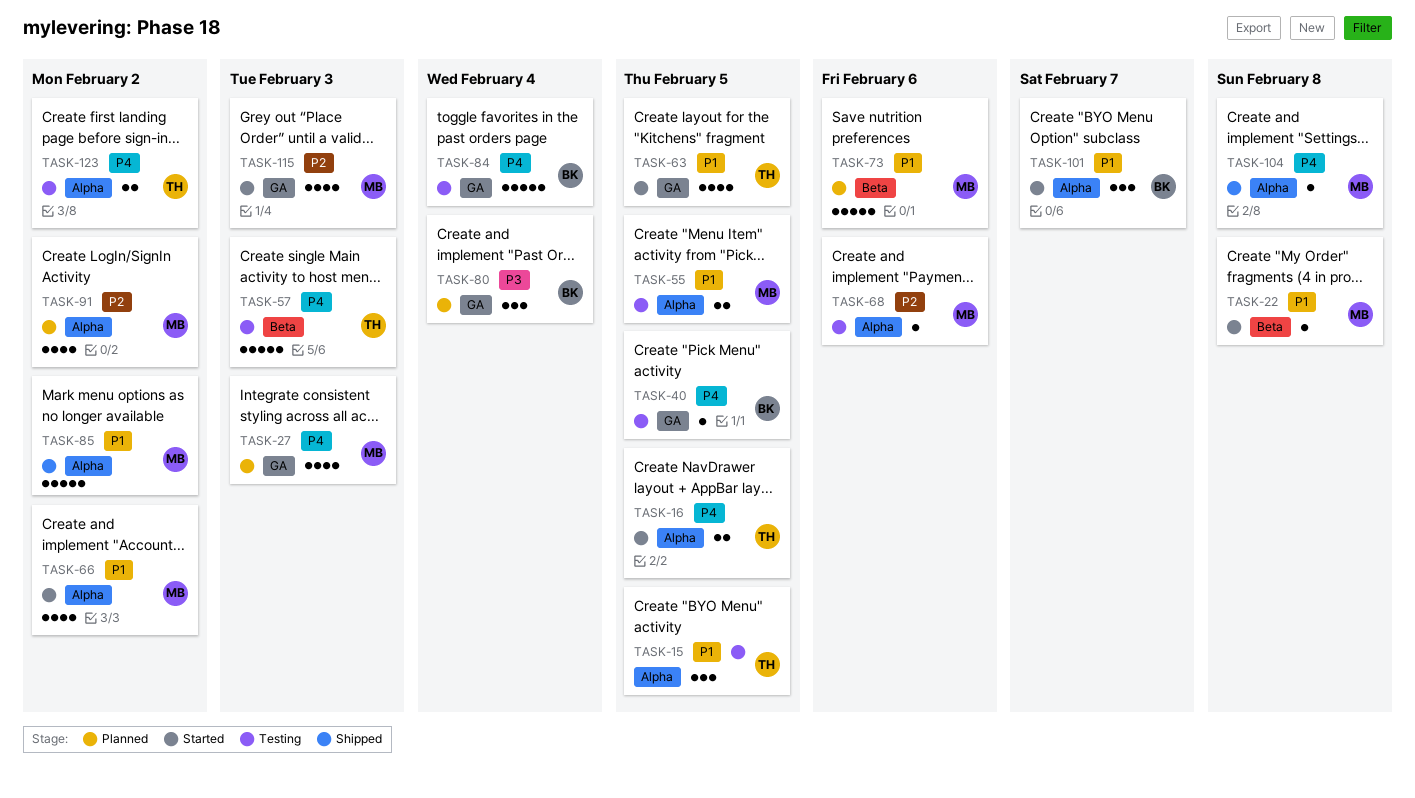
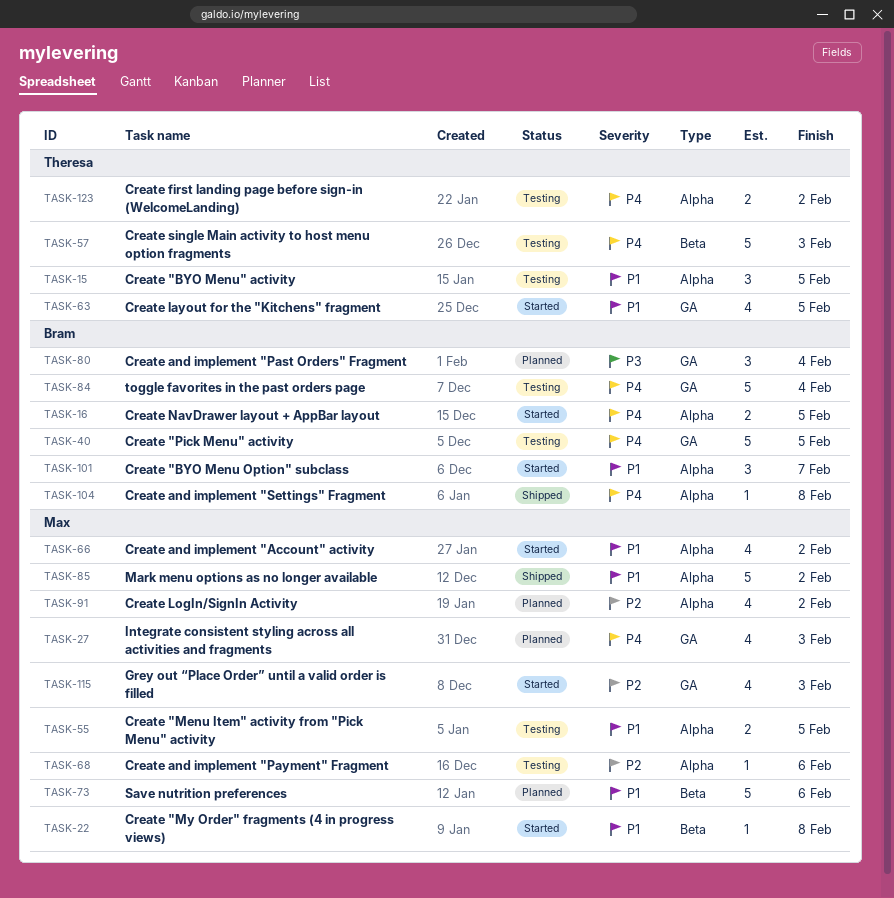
TASK-16, owner: Theresa -> Bram
TASK-40, estimate: 1 -> 5
TASK-104, owner: Max -> Bram

